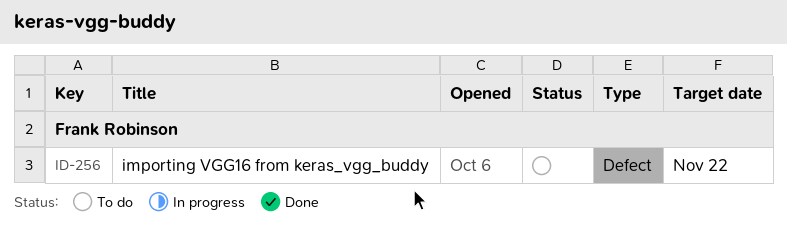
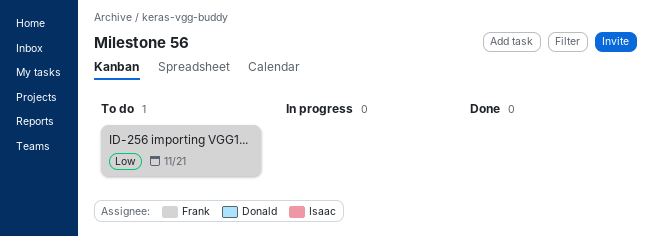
ID-256, due: Nov 22 -> Nov 21

